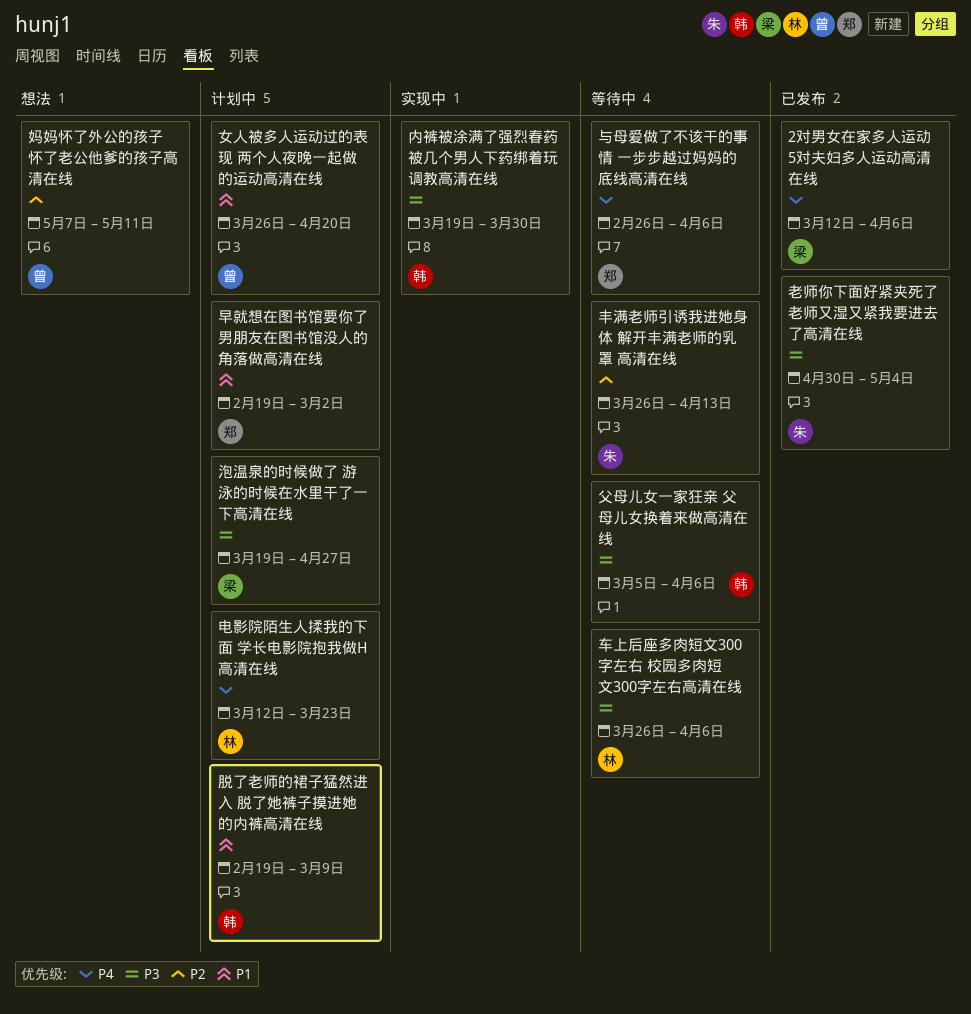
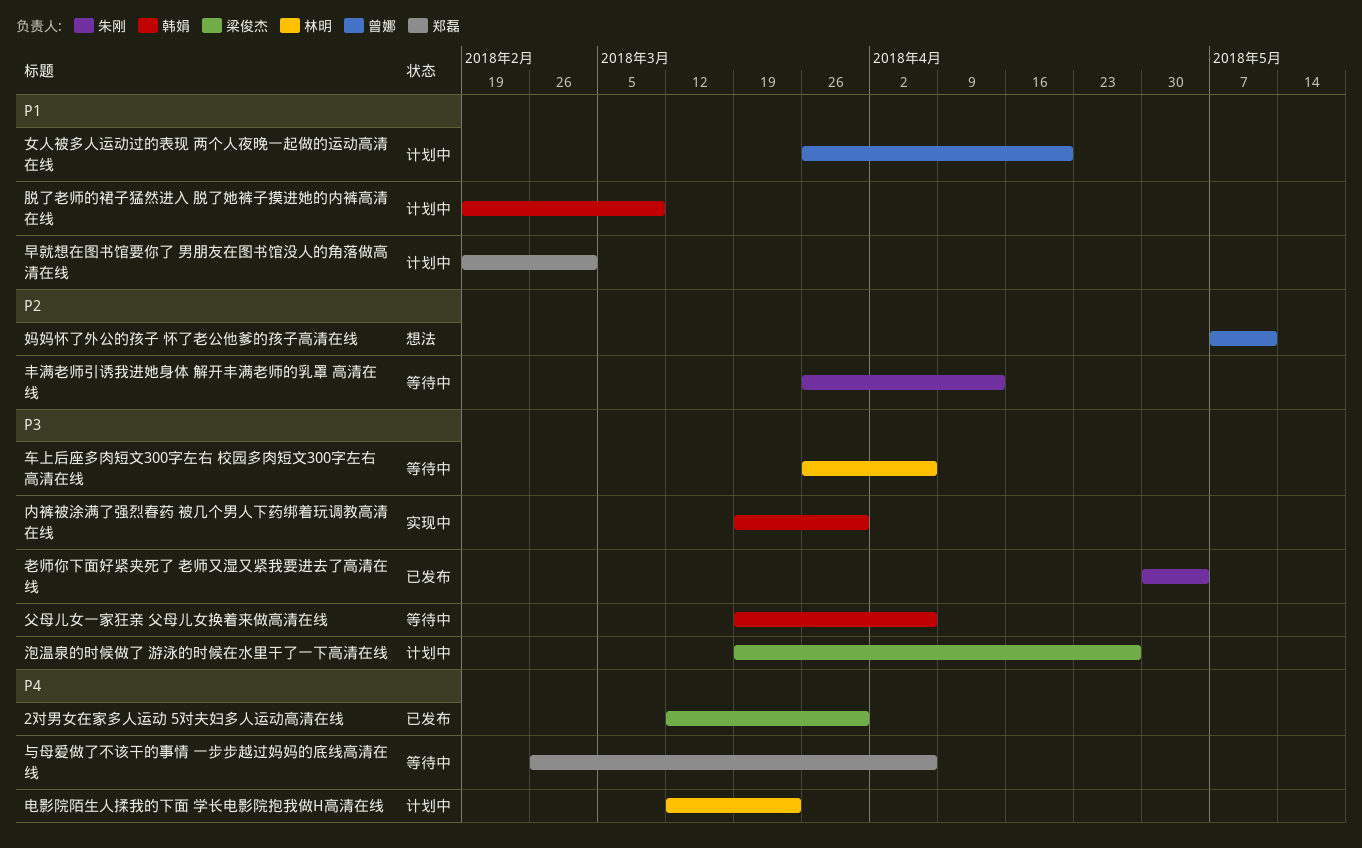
2对男女在家多人运动 5对夫妇多人运动高清在线, due: Apr 6 -> Mar 30
父母儿女一家狂亲 父母儿女换着来做高清在线, start: Mar 5 -> Mar 19

